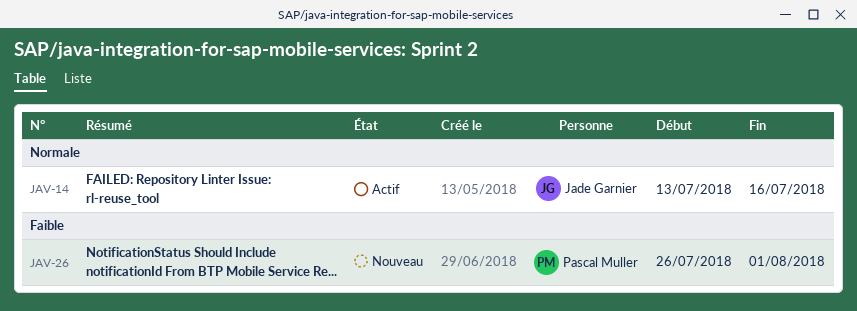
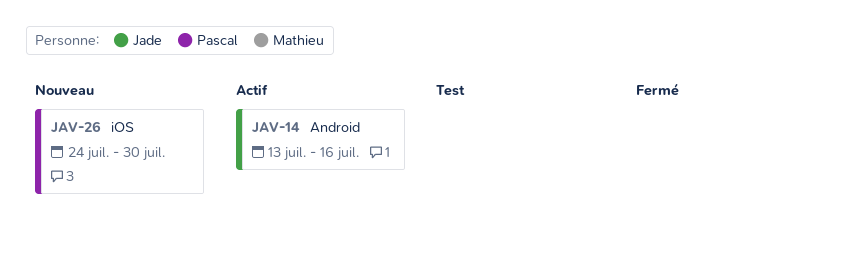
JAV-26, start: Jul 26 -> Jul 24
JAV-26, due: Aug 1 -> Jul 30

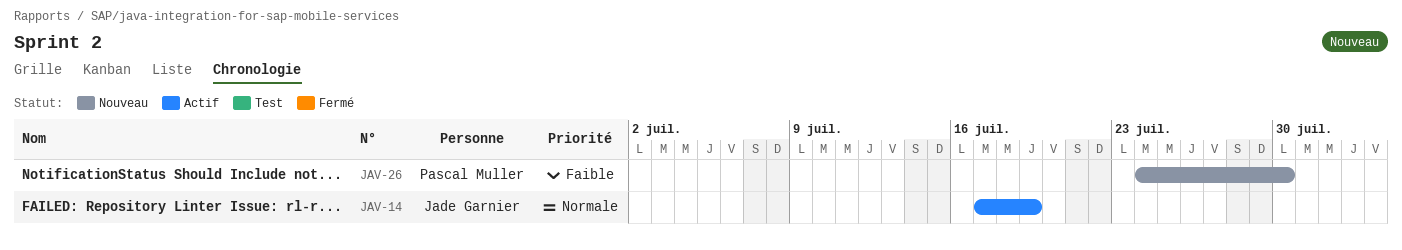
JAV-14, start: Jul 13 -> Jul 17
JAV-14, due: Jul 16 -> Jul 19

